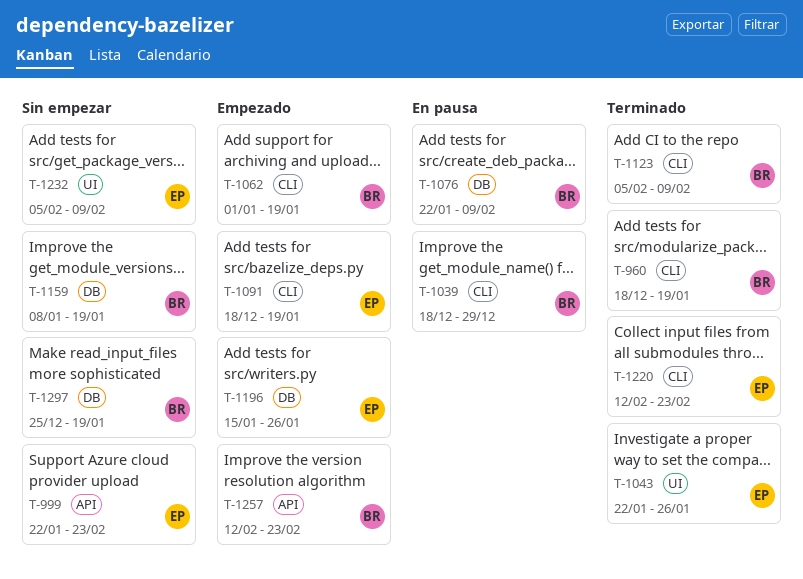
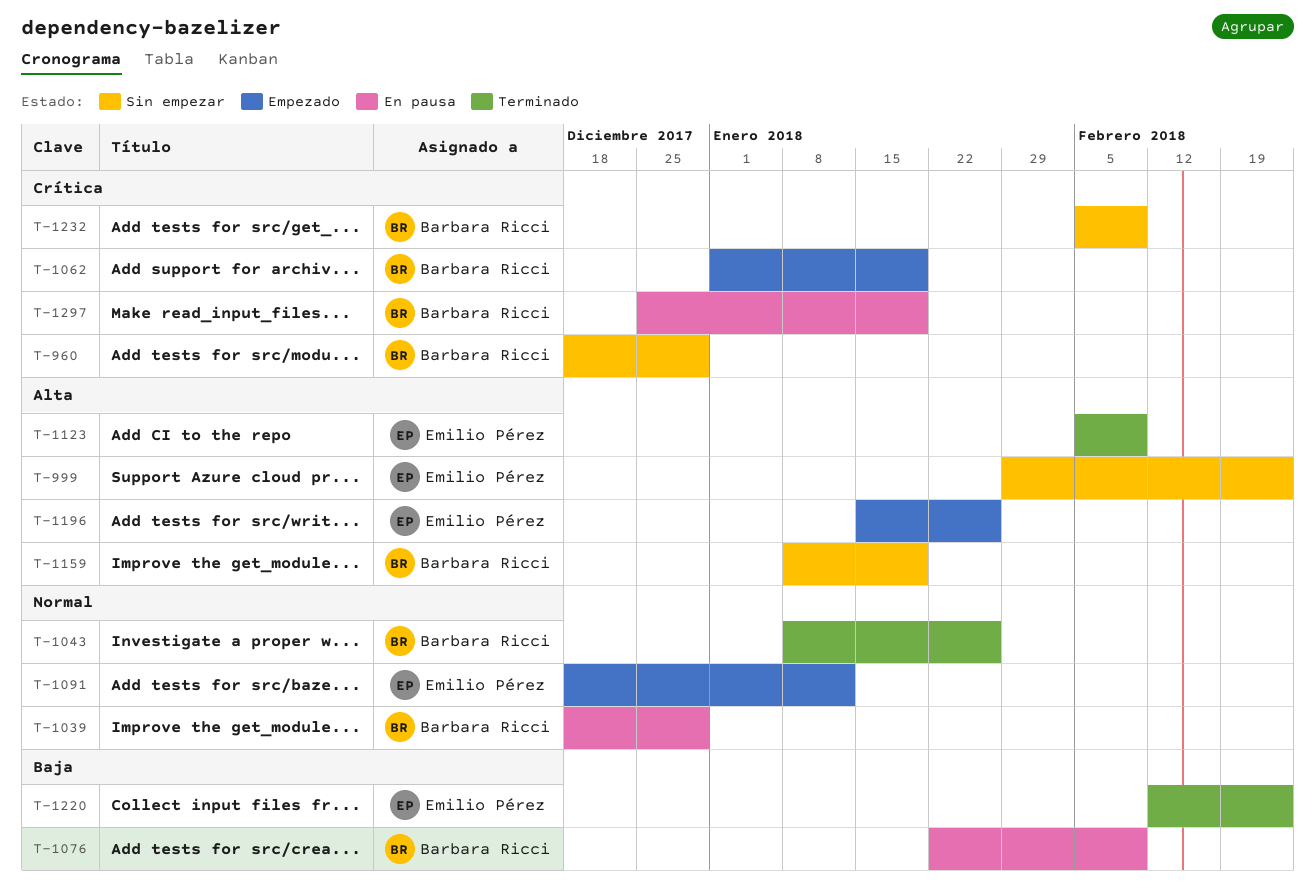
T-960, status: Terminado -> Sin empezar
T-960, due: Jan 19 -> Dec 29
T-999, start: Jan 22 -> Jan 29
T-1043, owner: Emilio Pérez -> Barbara Ricci
T-1043, start: Jan 22 -> Jan 8
T-1091, due: Jan 19 -> Jan 12
T-1123, owner: Barbara Ricci -> Emilio Pérez
T-1232, owner: Emilio Pérez -> Barbara Ricci
T-1257: present -> none
T-1297, status: Sin empezar -> En pausa

